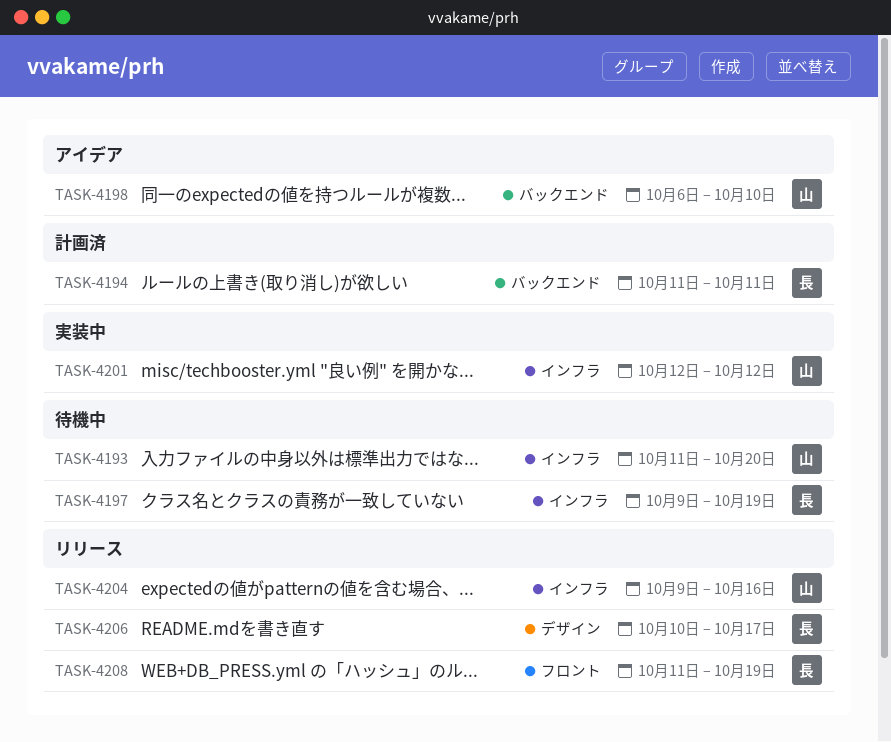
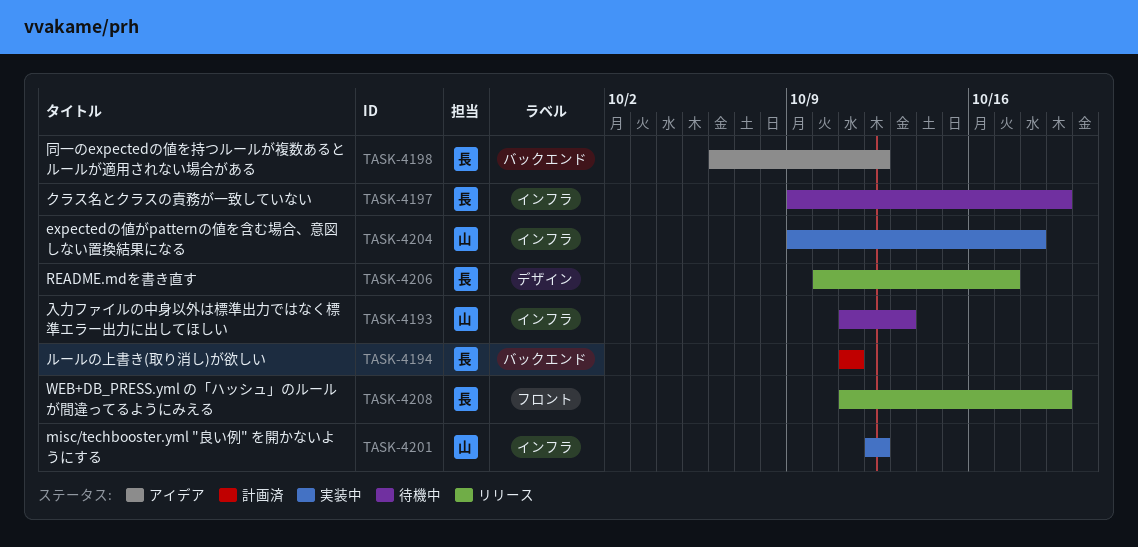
TASK-4193, due: Oct 20 -> Oct 13
TASK-4198, owner: 山 -> 長
TASK-4198, due: Oct 10 -> Oct 12
TASK-4204, status: リリース -> 実装中
TASK-4204, due: Oct 16 -> Oct 18

